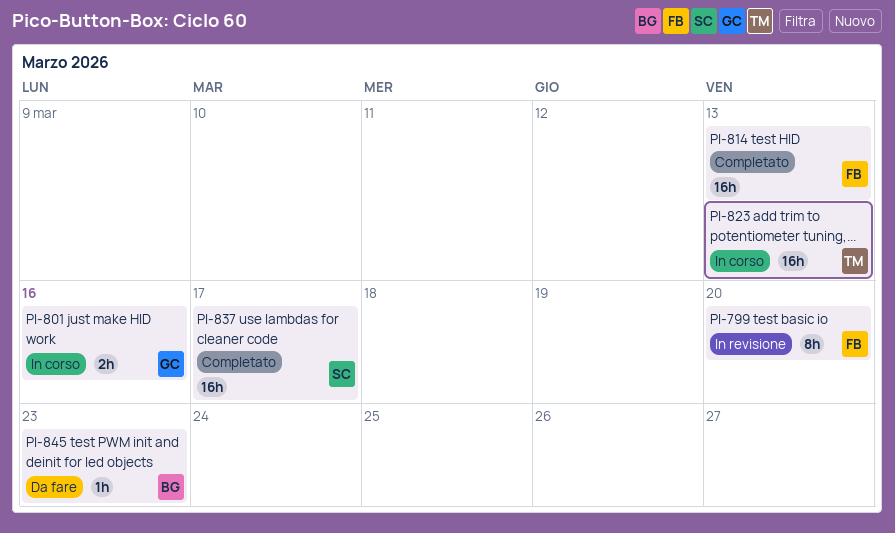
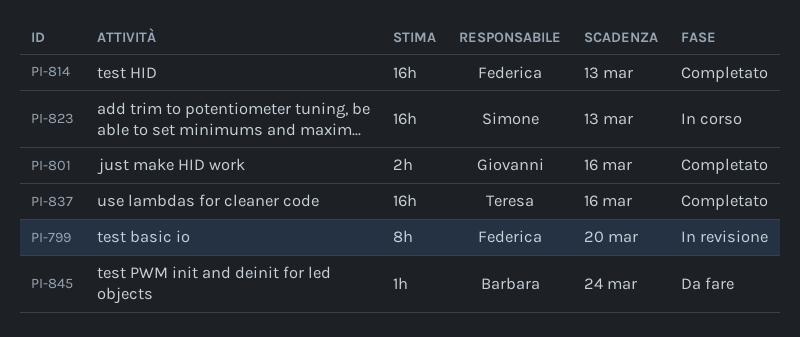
PI-801, status: In corso -> Completato
PI-823, owner: Teresa -> Simone
PI-837, owner: Simone -> Teresa
PI-837, due: Mar 17 -> Mar 16
PI-845, due: Mar 23 -> Mar 24

